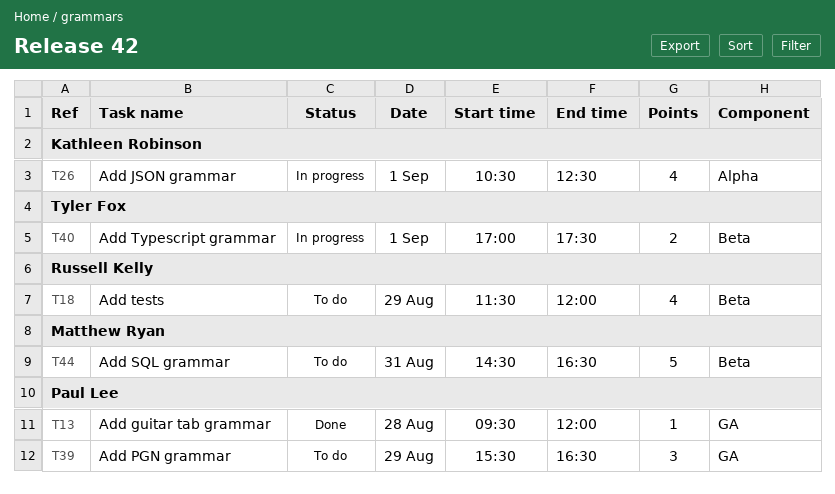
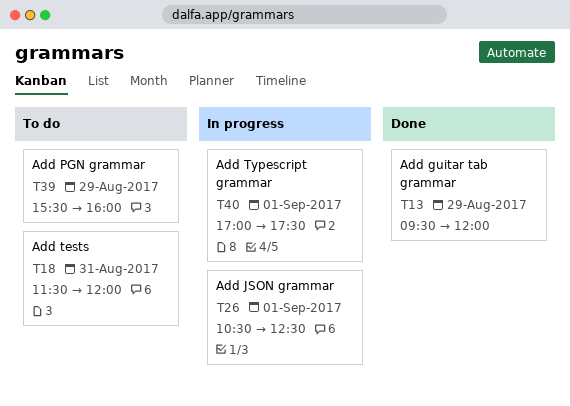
T13, day: Aug 28 -> Aug 29
T18, day: Aug 29 -> Aug 31
T39, ends: 16:30 -> 16:00
T44: present -> none

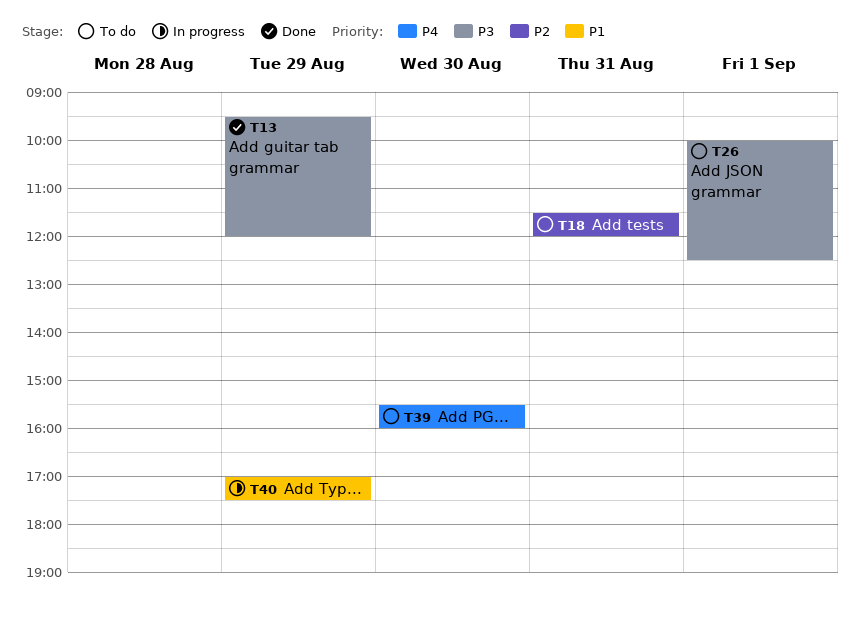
T26, status: In progress -> To do
T26, begins: 10:30 -> 10:00
T39, day: Aug 29 -> Aug 30
T40, day: Sep 1 -> Aug 29

